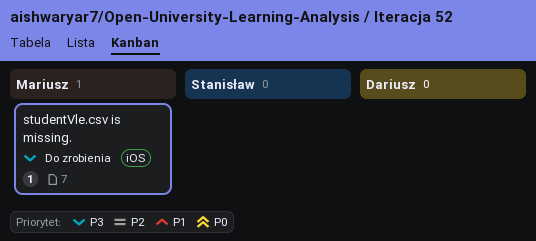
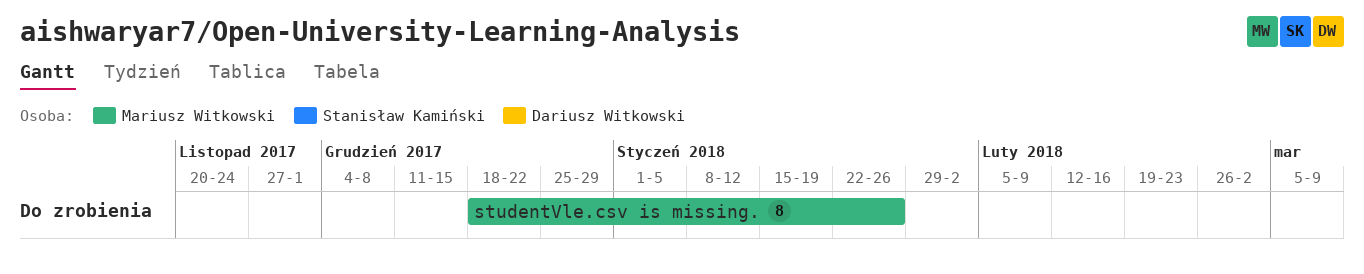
studentVle.csv is missing., estimate: 1 -> 8

